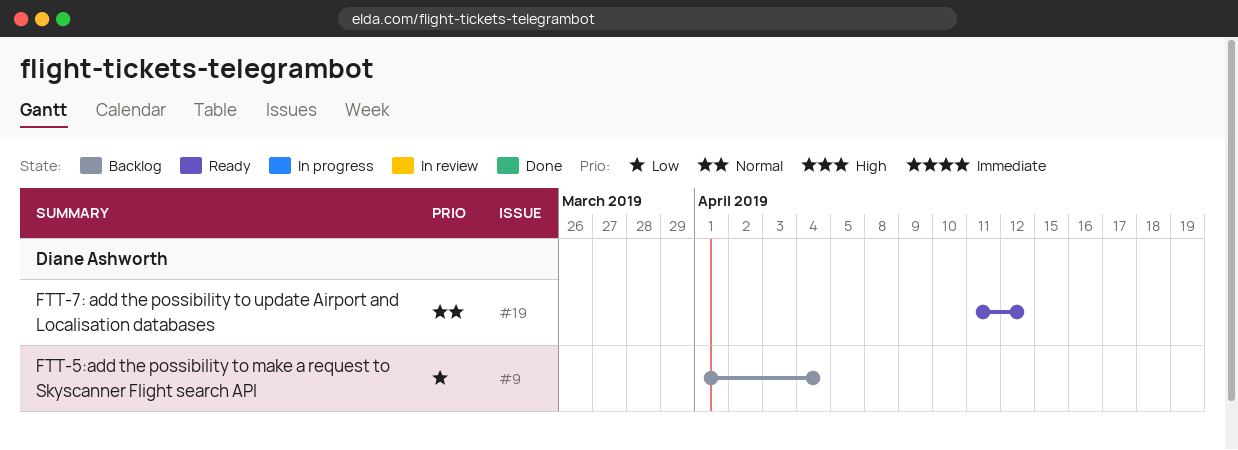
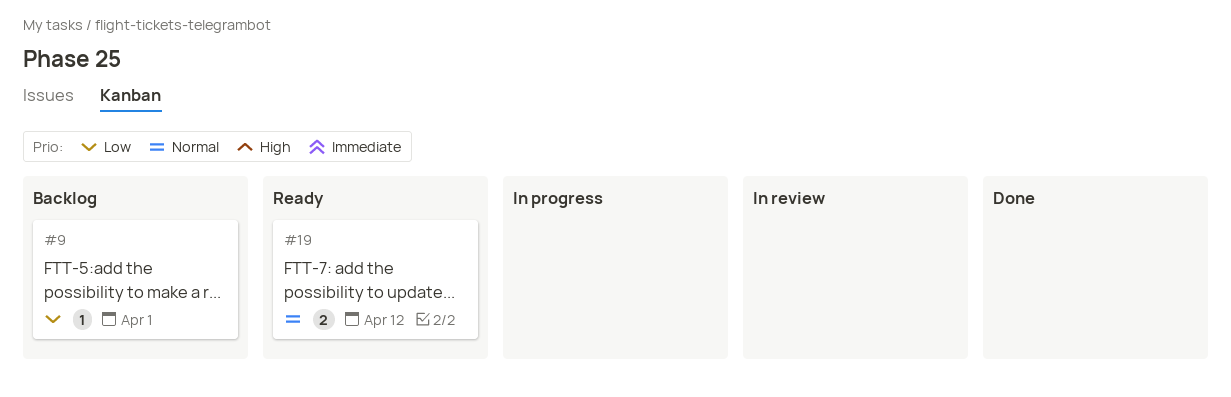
#9, due: Apr 4 -> Apr 1

